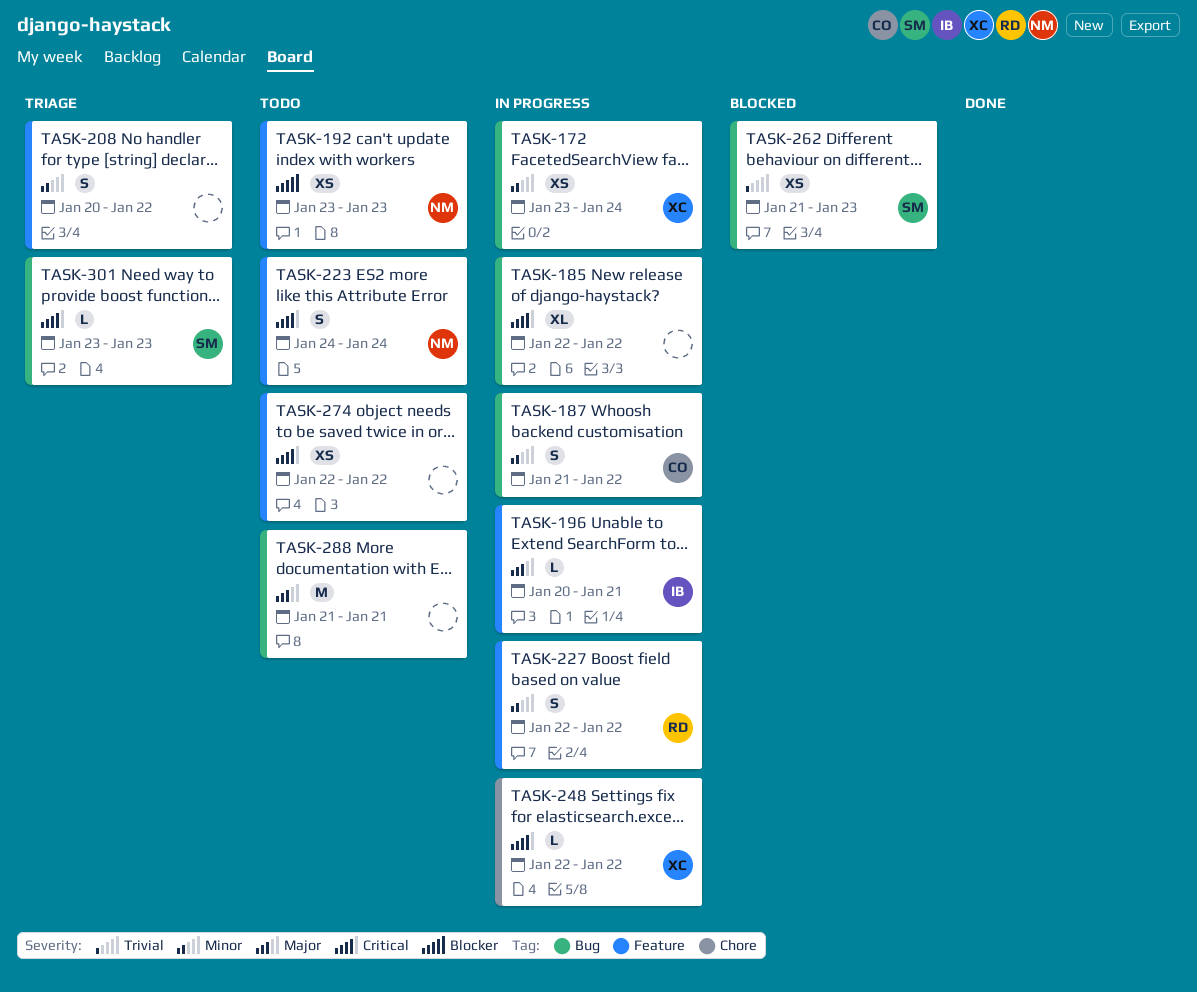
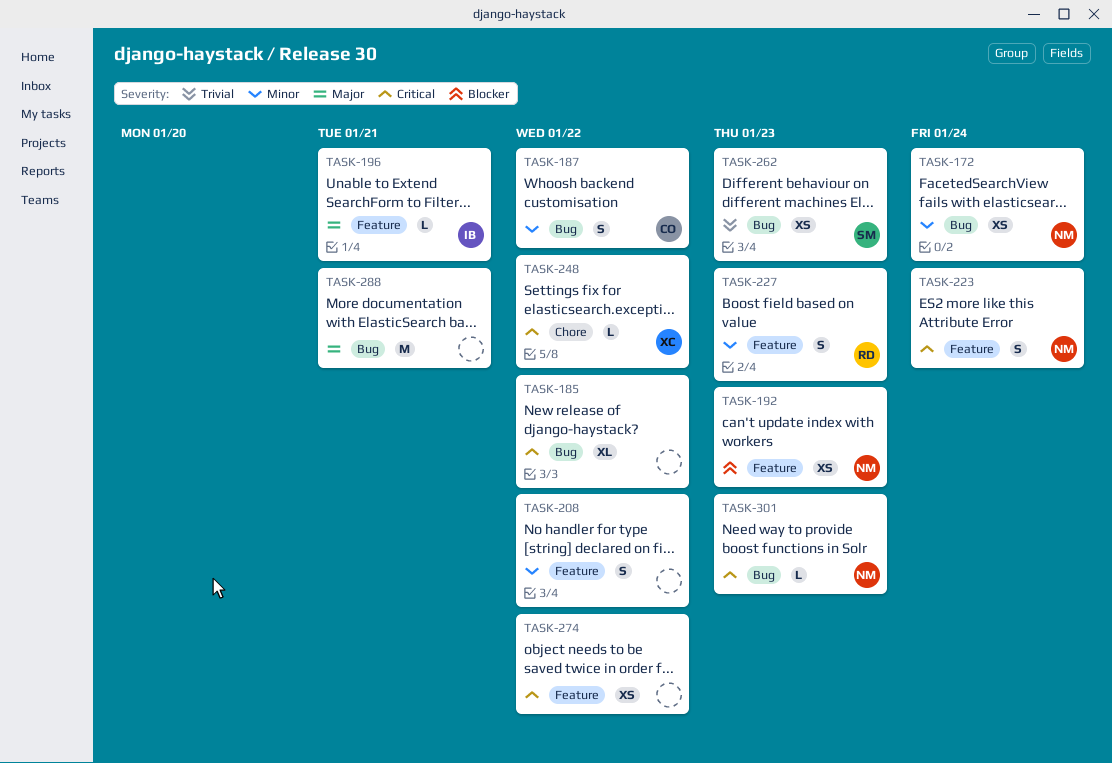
TASK-172, owner: XC -> NM
TASK-227, due: Jan 22 -> Jan 23
TASK-301, owner: SM -> NM

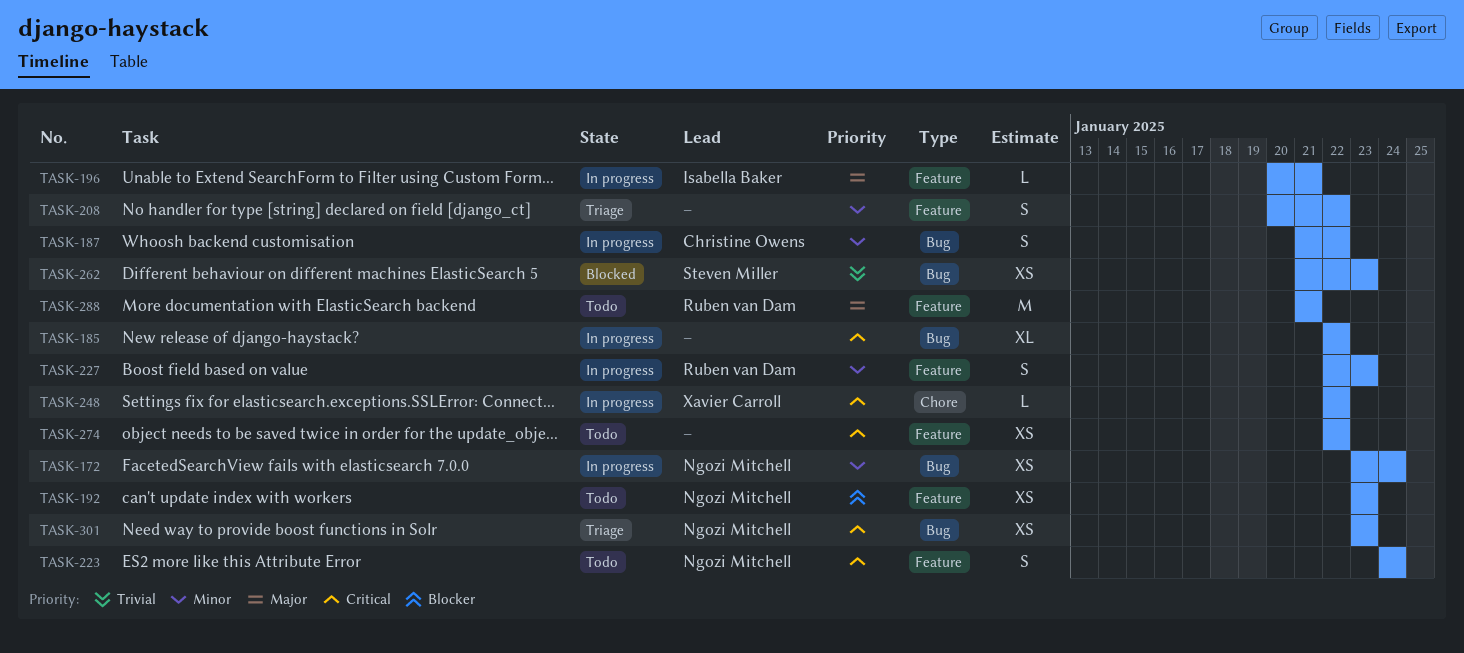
TASK-288, owner: none -> Ruben van Dam
TASK-288, label: Bug -> Feature
TASK-301, estimate: L -> XS

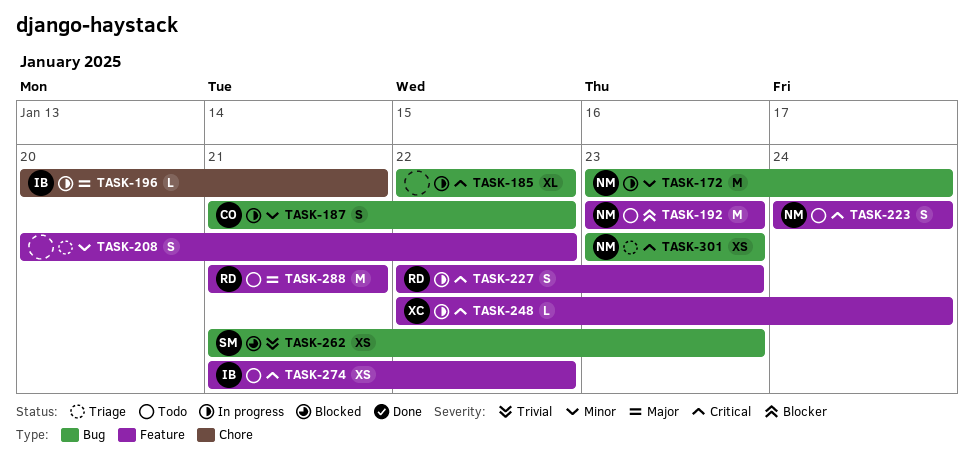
TASK-172, estimate: XS -> M
TASK-192, estimate: XS -> M
TASK-196, label: Feature -> Chore
TASK-227, priority: Minor -> Critical
TASK-248, label: Chore -> Feature
TASK-248, due: Jan 22 -> Jan 24
TASK-274, owner: none -> Isabella Baker
TASK-274, start: Jan 22 -> Jan 21

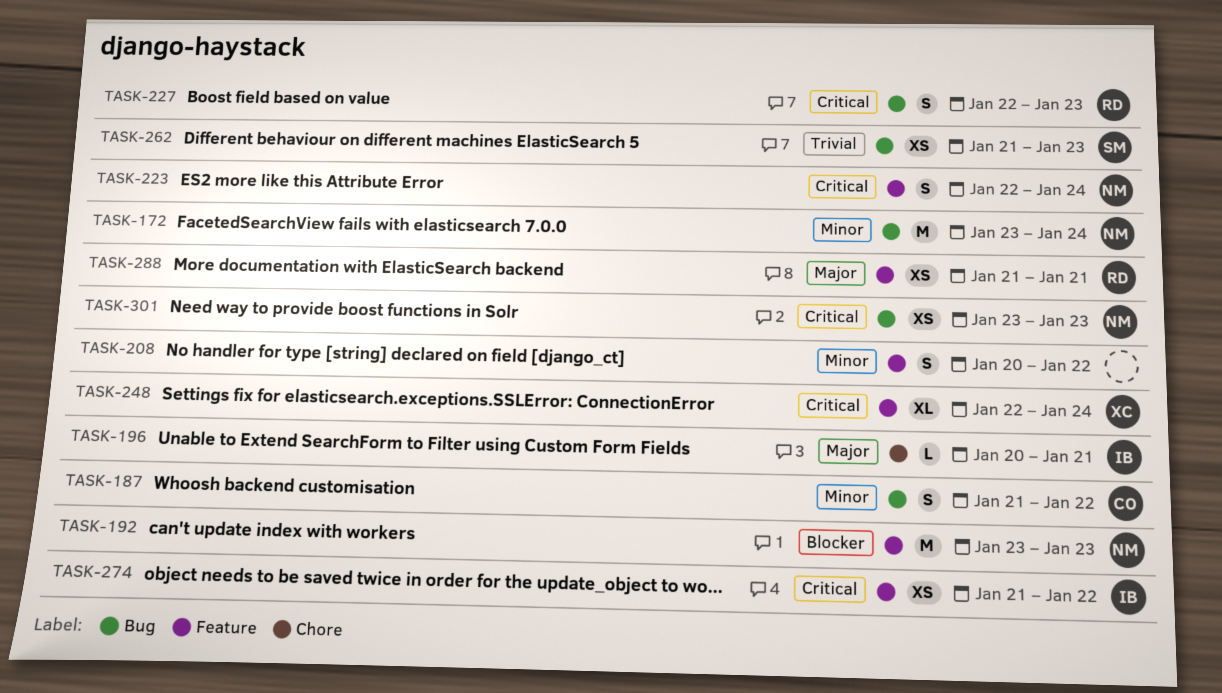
TASK-185: present -> none
TASK-223, start: Jan 24 -> Jan 22
TASK-227, label: Feature -> Bug
TASK-248, estimate: L -> XL
TASK-288, estimate: M -> XS

